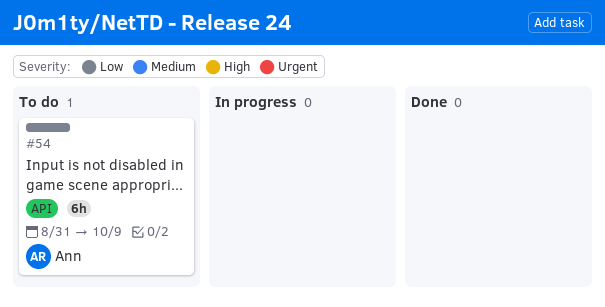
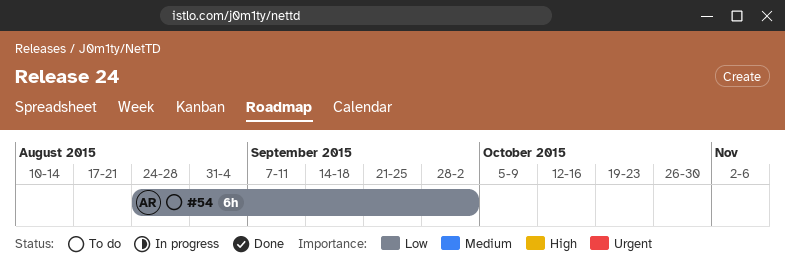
#54, start: Aug 31 -> Aug 24
#54, due: Oct 9 -> Oct 2

